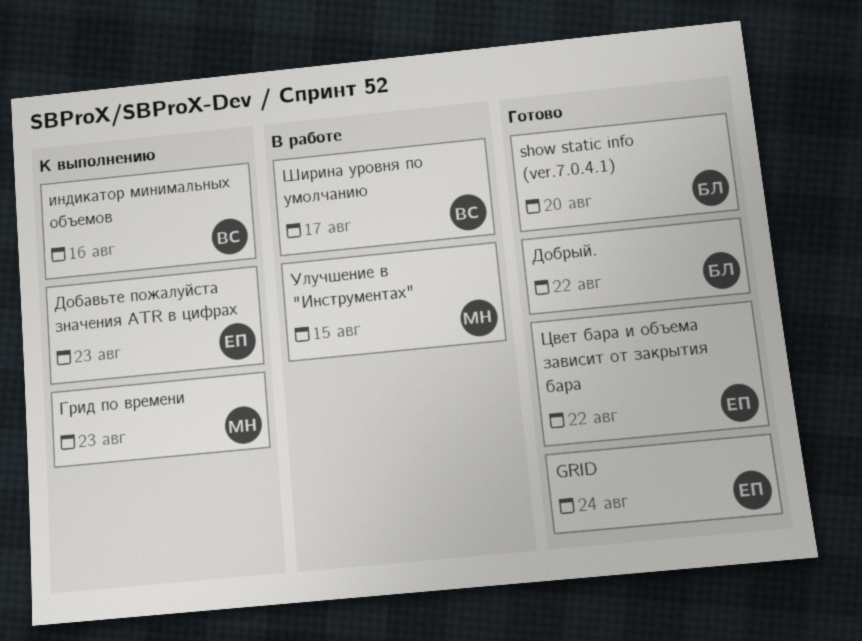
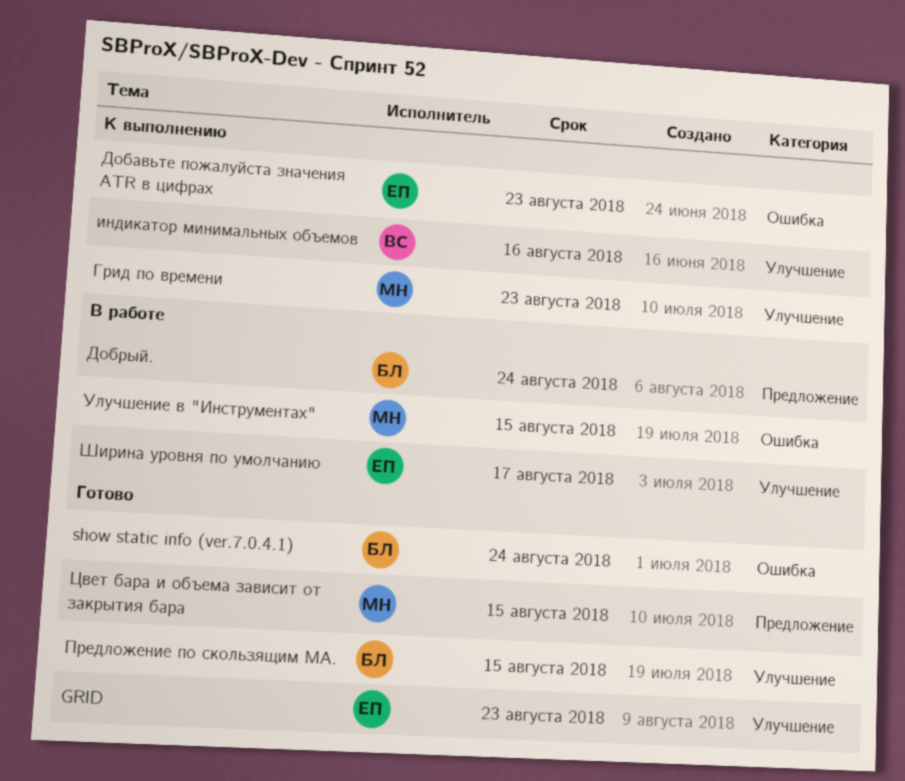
GRID, due: Aug 24 -> Aug 23
show static info (ver.7.0.4.1), due: Aug 20 -> Aug 24
Добрый., status: Готово -> В работе
Добрый., due: Aug 22 -> Aug 24
Предложение по скользящим MA.: none -> present
Цвет бара и объема зависит от закрытия бара, owner: ЕП -> МН
Цвет бара и объема зависит от закрытия бара, due: Aug 22 -> Aug 15
Ширина уровня по умолчанию, owner: ВС -> ЕП

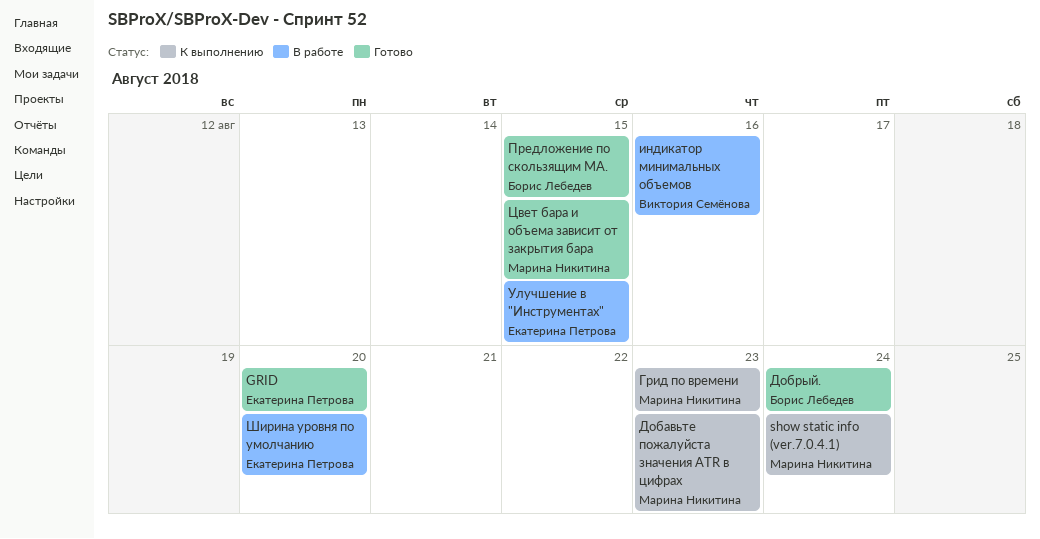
GRID, due: Aug 23 -> Aug 20
show static info (ver.7.0.4.1), status: Готово -> К выполнению
show static info (ver.7.0.4.1), owner: Борис Лебедев -> Марина Никитина
Добавьте пожалуйста значения ATR в цифрах, owner: Екатерина Петрова -> Марина Никитина
Добрый., status: В работе -> Готово
индикатор минимальных объемов, status: К выполнению -> В работе
Улучшение в "Инструментах", owner: Марина Никитина -> Екатерина Петрова
Ширина уровня по умолчанию, due: Aug 17 -> Aug 20

